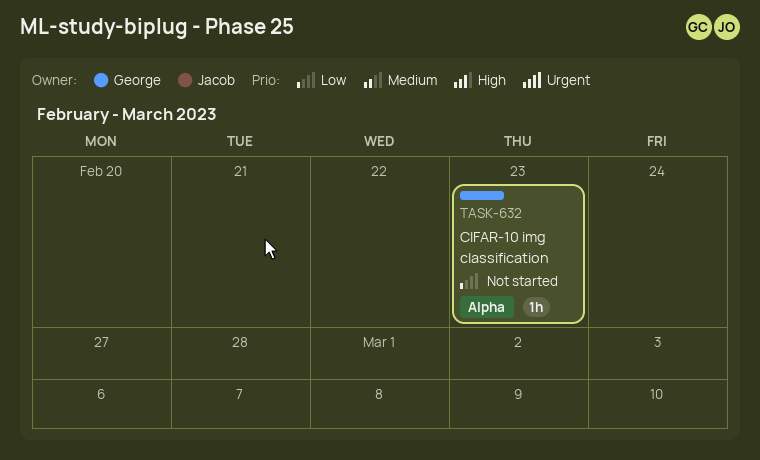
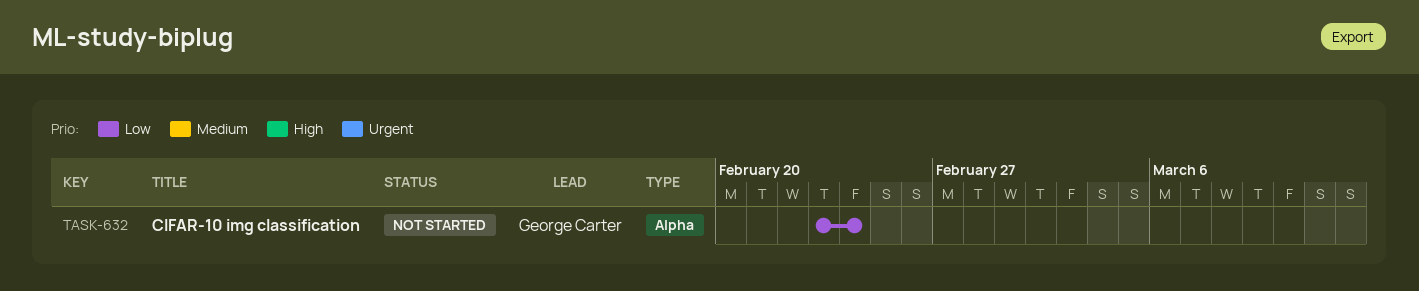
TASK-632, due: Feb 23 -> Feb 24

